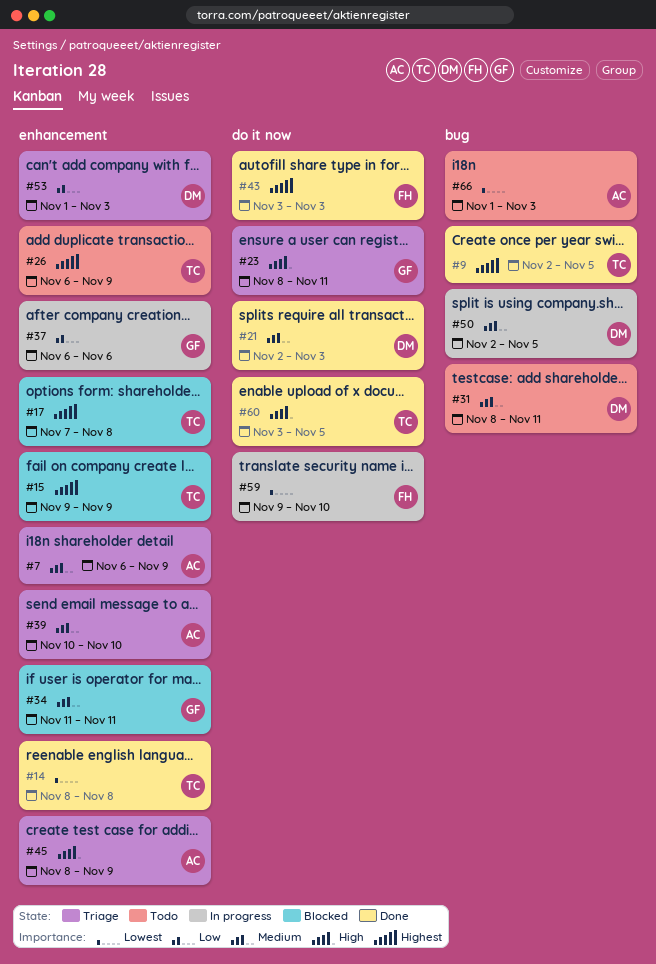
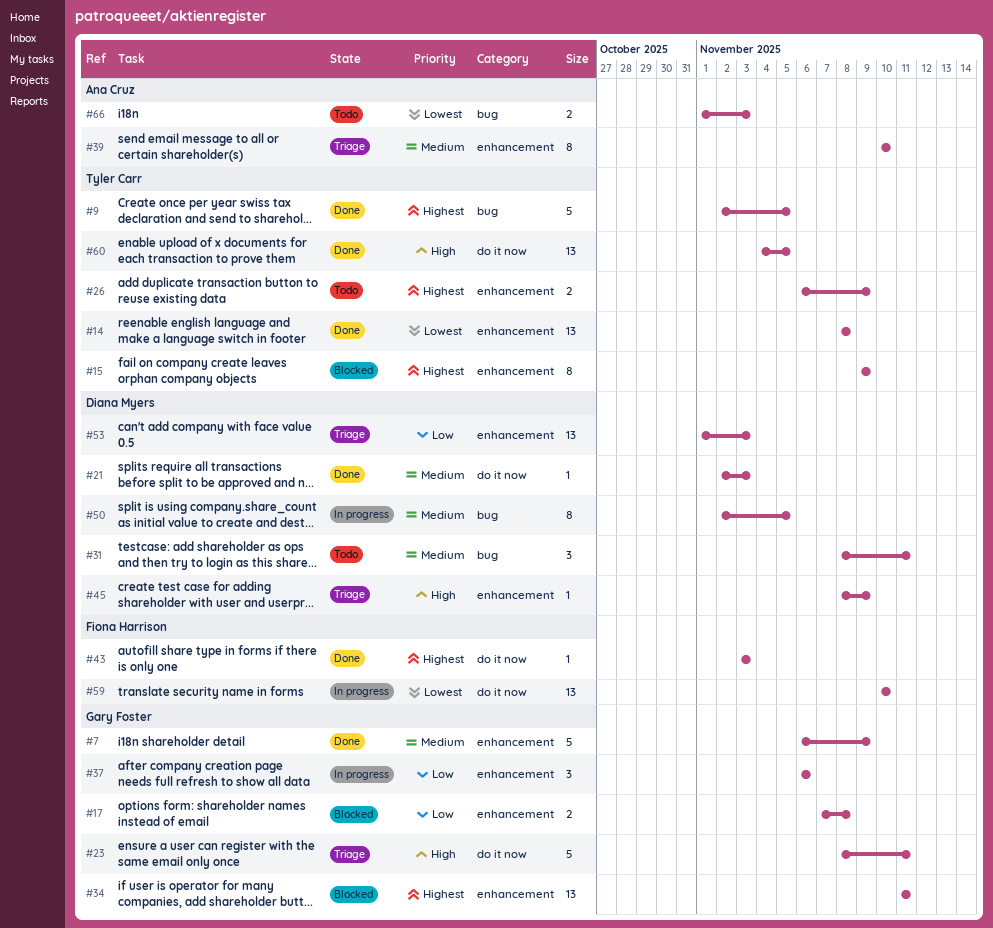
#7, status: Triage -> Done
#7, owner: Ana Cruz -> Gary Foster
#17, owner: Tyler Carr -> Gary Foster
#17, priority: Highest -> Low
#34, priority: Medium -> Highest
#45, owner: Ana Cruz -> Diana Myers
#59, start: Nov 9 -> Nov 10
#60, start: Nov 3 -> Nov 4

